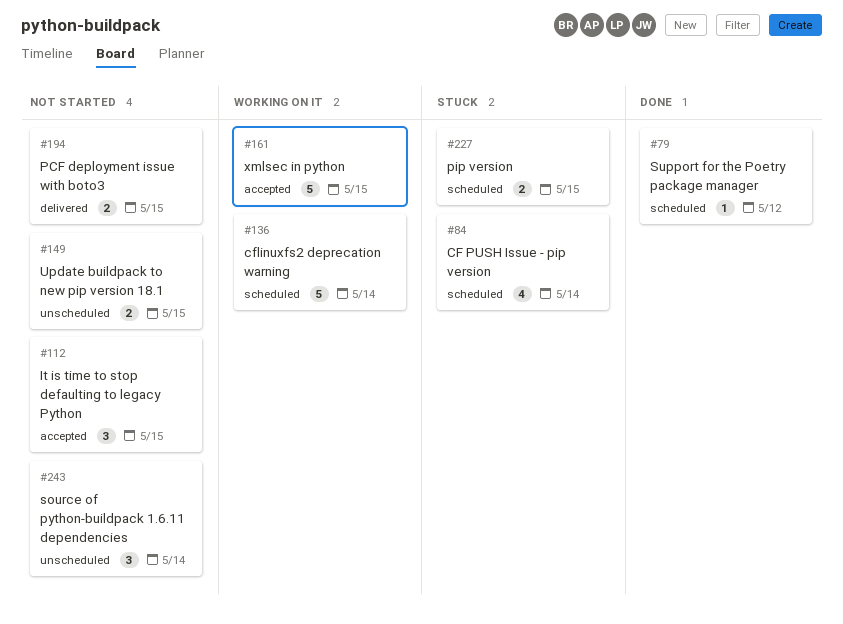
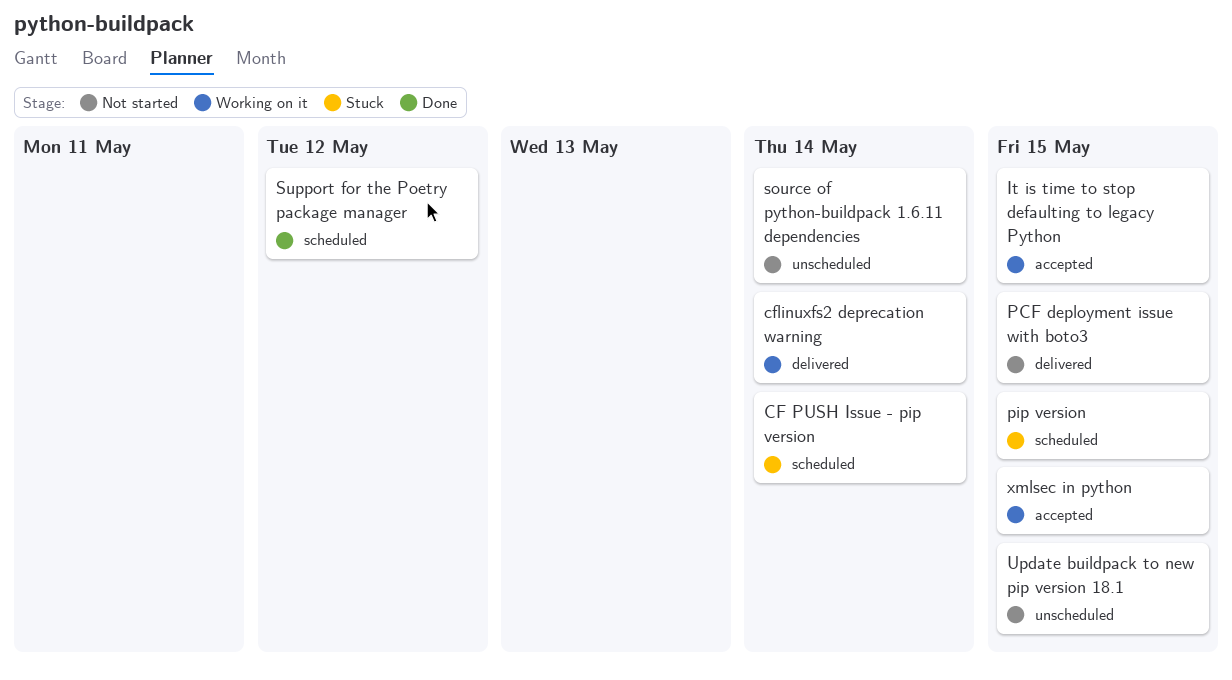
cflinuxfs2 deprecation warning, label: scheduled -> delivered
It is time to stop defaulting to legacy Python, status: Not started -> Working on it

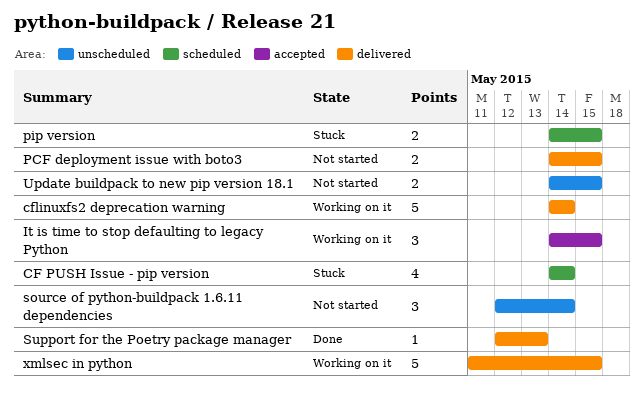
Support for the Poetry package manager, label: scheduled -> delivered
Support for the Poetry package manager, due: May 12 -> May 13
xmlsec in python, label: accepted -> delivered

